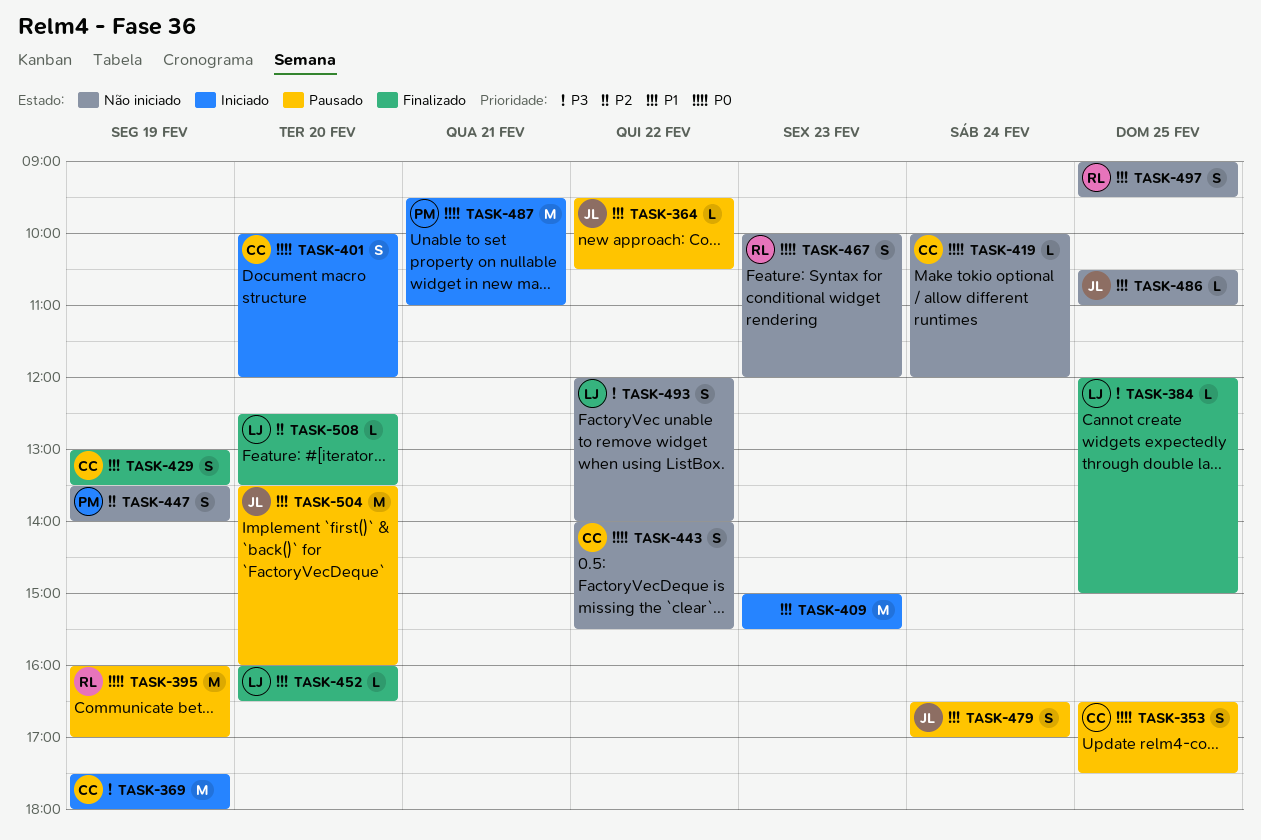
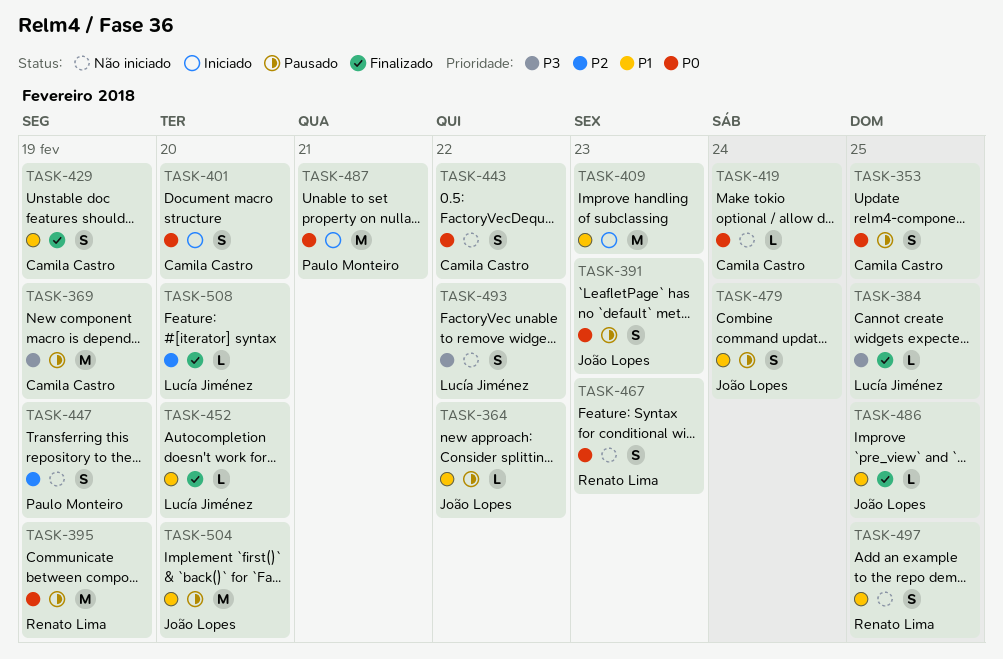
TASK-369, status: Iniciado -> Pausado
TASK-391: none -> present
TASK-486, status: Não iniciado -> Finalizado

